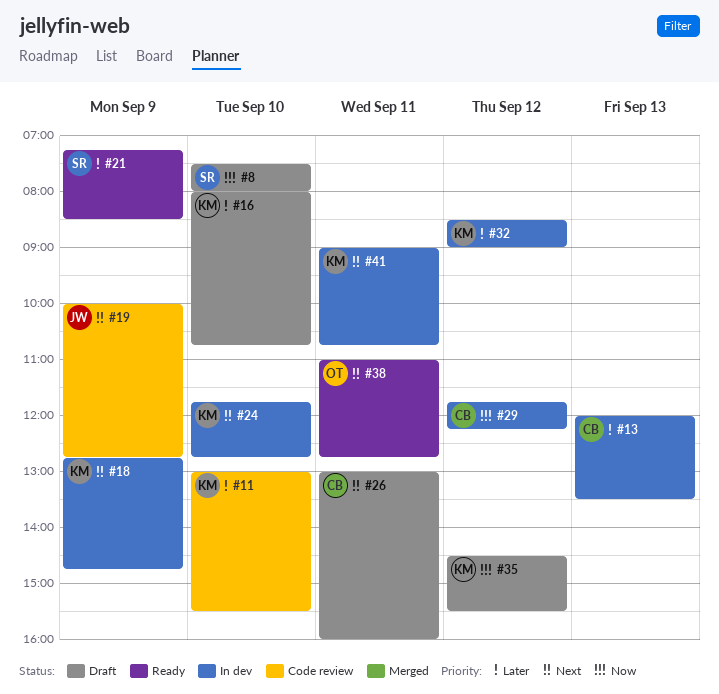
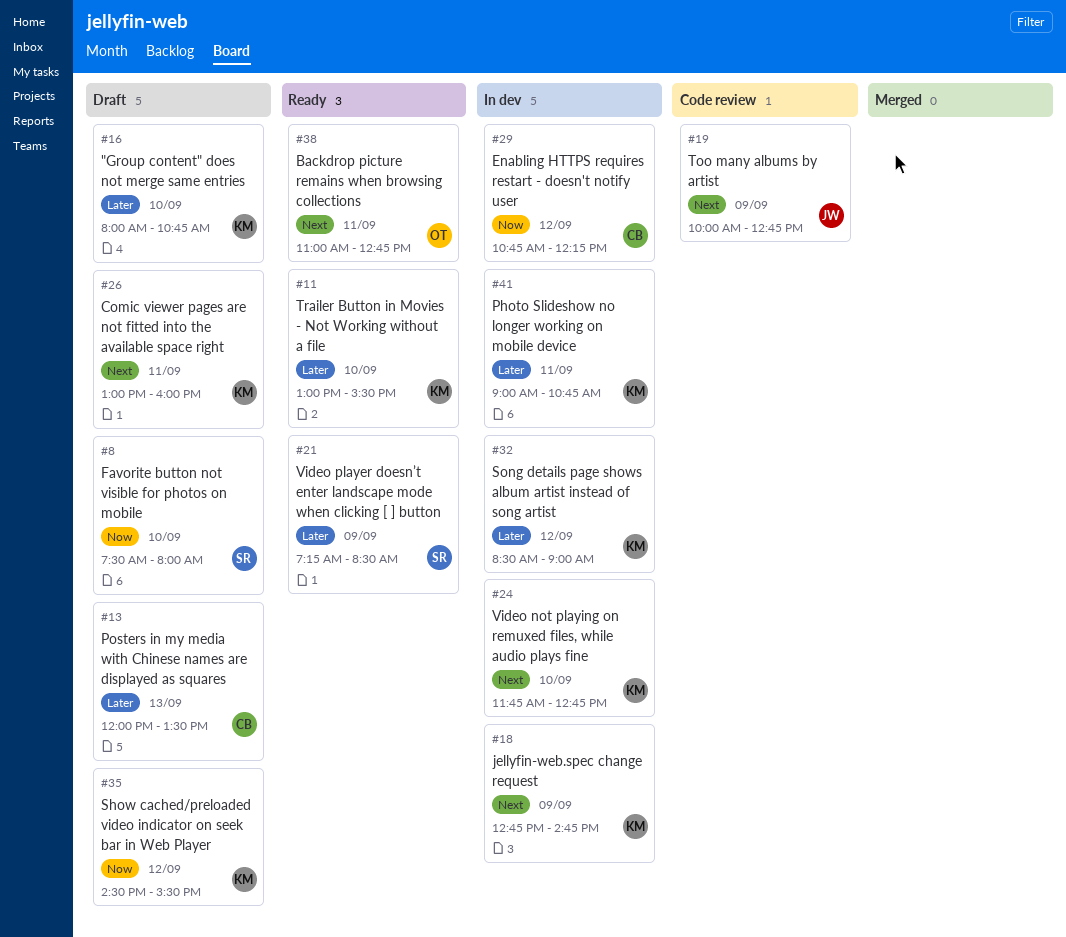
#11, status: Code review -> Ready
#13, status: In dev -> Draft
#26, owner: CB -> KM
#29, begins: 11:45 -> 10:45
#41, priority: Next -> Later

